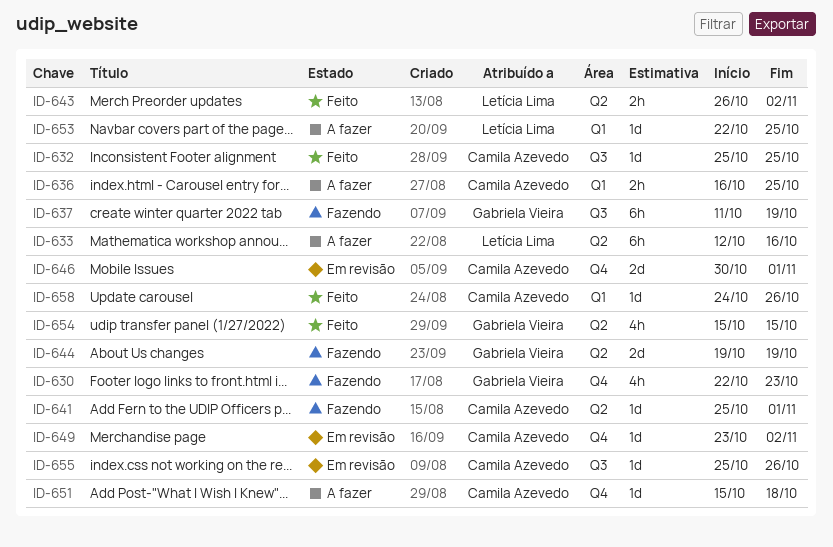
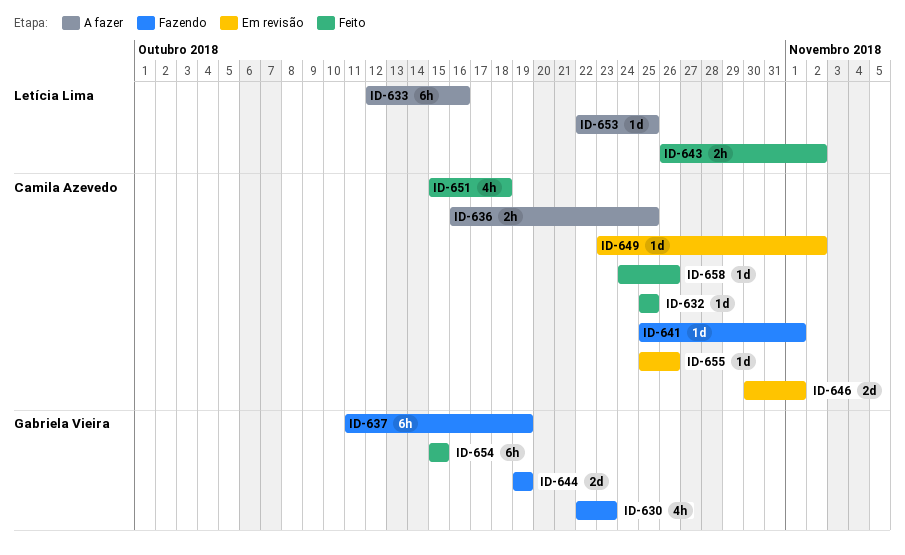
ID-651, status: A fazer -> Feito
ID-651, estimate: 1d -> 4h
ID-654, estimate: 4h -> 6h

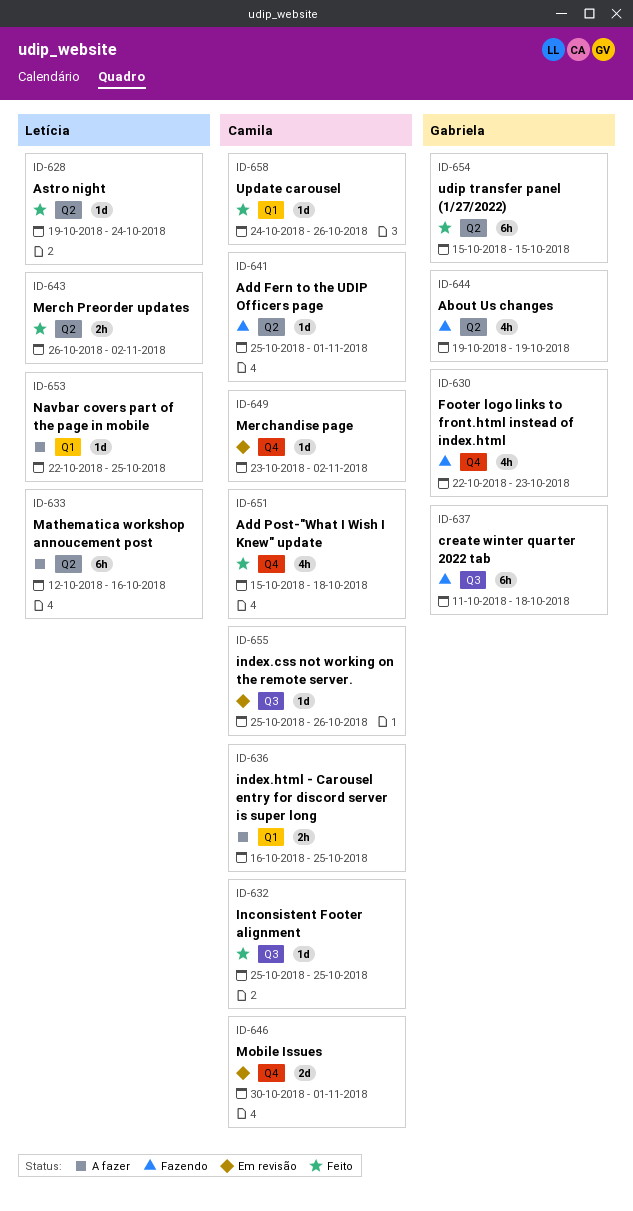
ID-628: none -> present
ID-637, due: Oct 19 -> Oct 18
ID-644, estimate: 2d -> 4h

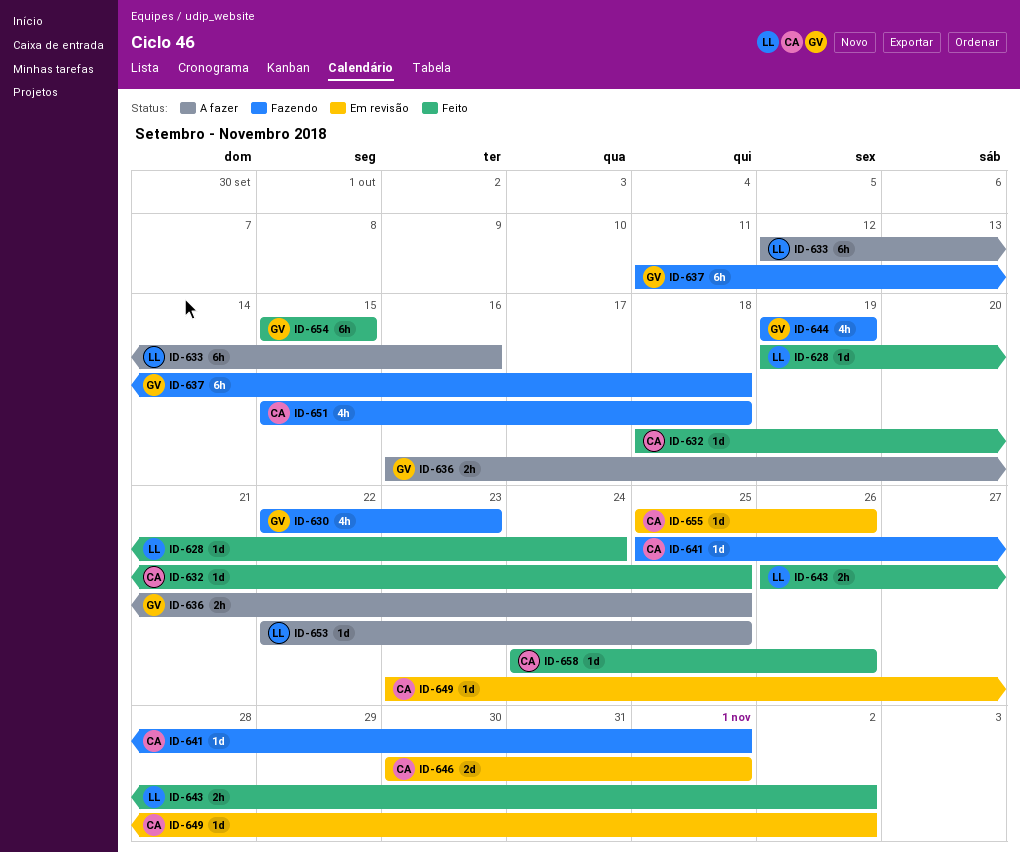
ID-632, start: Oct 25 -> Oct 18
ID-636, owner: Camila -> Gabriela
ID-651, status: Feito -> Fazendo

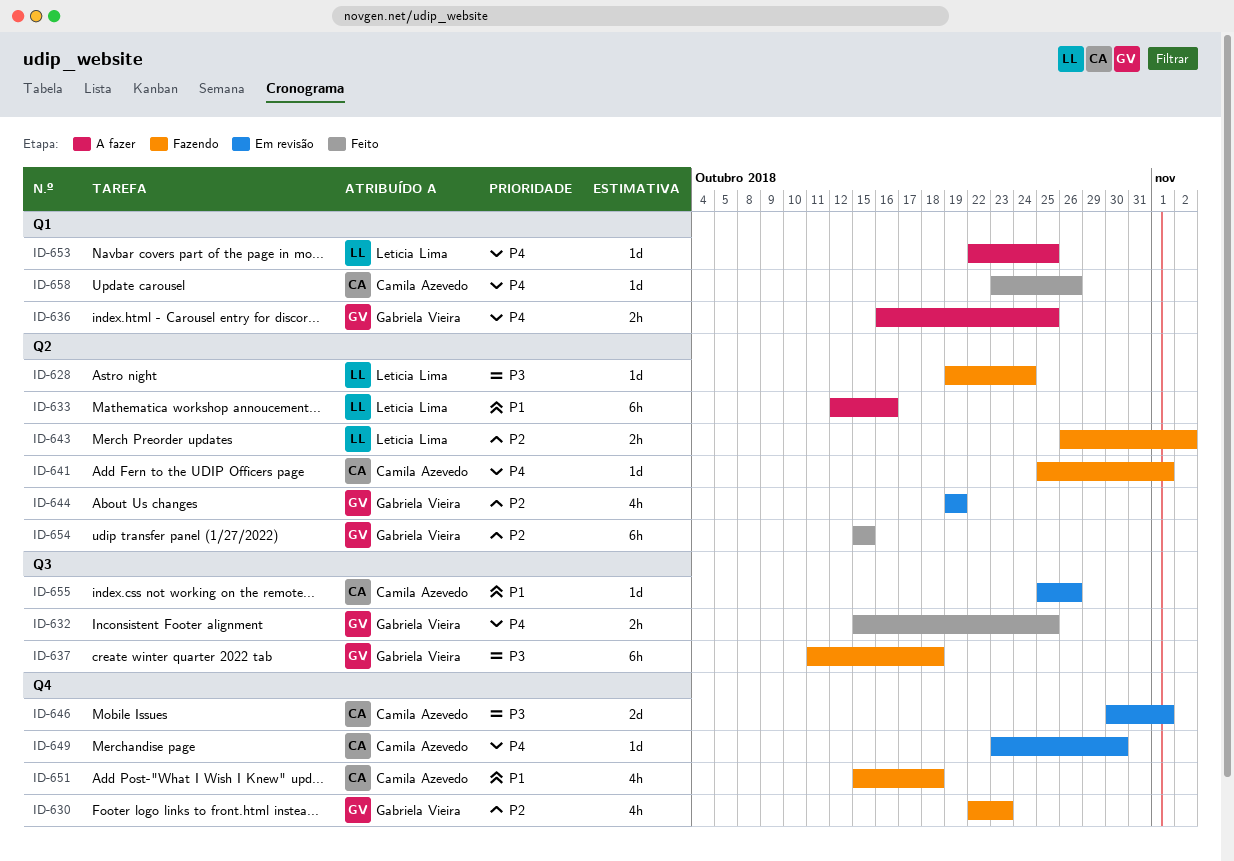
ID-628, status: Feito -> Fazendo
ID-632, owner: Camila Azevedo -> Gabriela Vieira
ID-632, estimate: 1d -> 2h
ID-632, start: Oct 18 -> Oct 15
ID-643, status: Feito -> Fazendo
ID-644, status: Fazendo -> Em revisão
ID-649, due: Nov 2 -> Oct 30
ID-658, start: Oct 24 -> Oct 23

